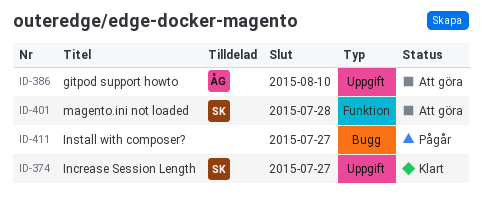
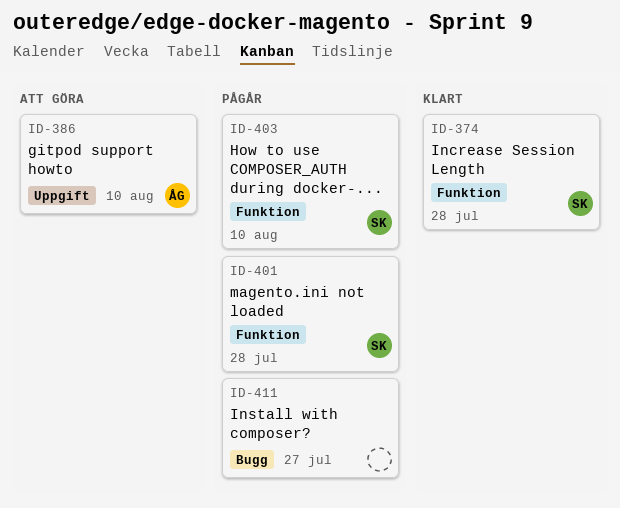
ID-374, label: Uppgift -> Funktion
ID-374, due: Jul 27 -> Jul 28
ID-401, status: Att göra -> Pågår
ID-403: none -> present

